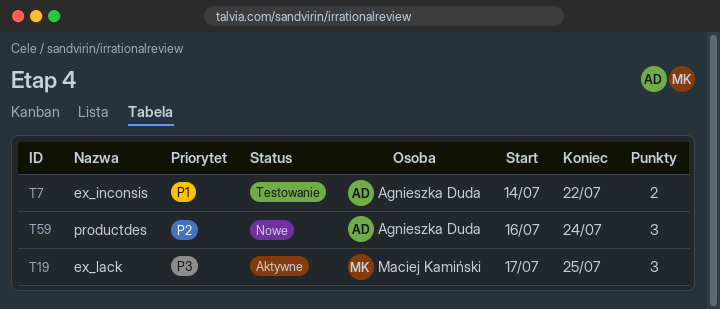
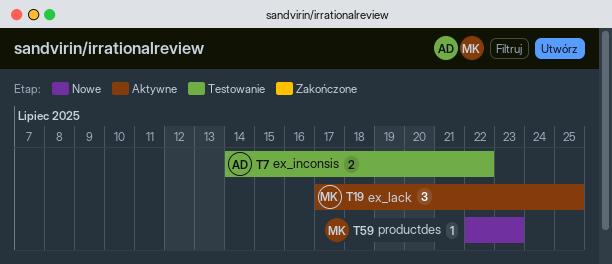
T59, owner: Agnieszka Duda -> Maciej Kamiński
T59, estimate: 3 -> 1
T59, start: Jul 16 -> Jul 22
T59, due: Jul 24 -> Jul 23

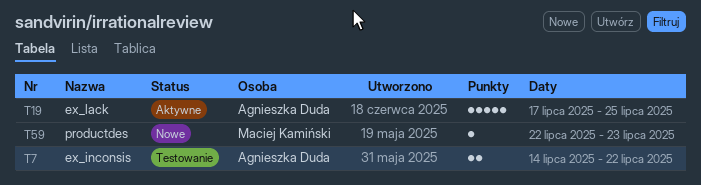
T19, owner: Maciej Kamiński -> Agnieszka Duda
T19, estimate: 3 -> 5

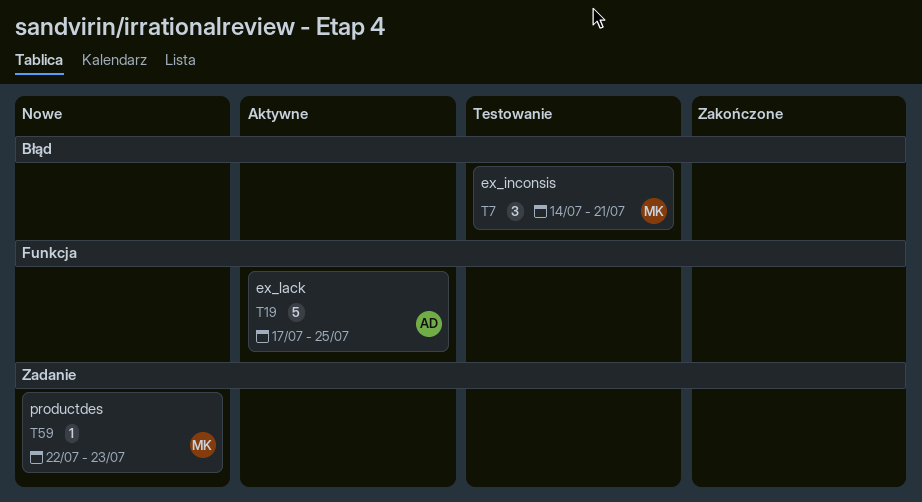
T7, owner: Agnieszka Duda -> Maciej Kamiński
T7, estimate: 2 -> 3
T7, due: Jul 22 -> Jul 21

